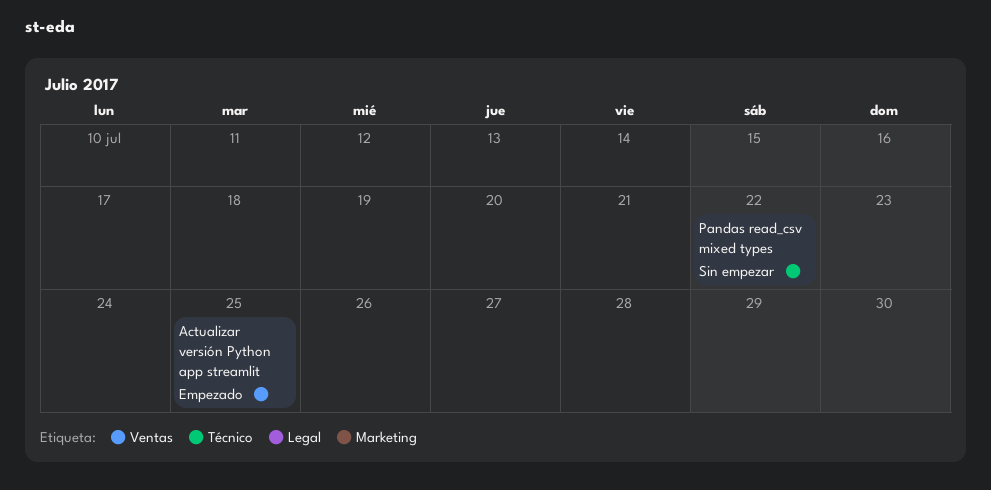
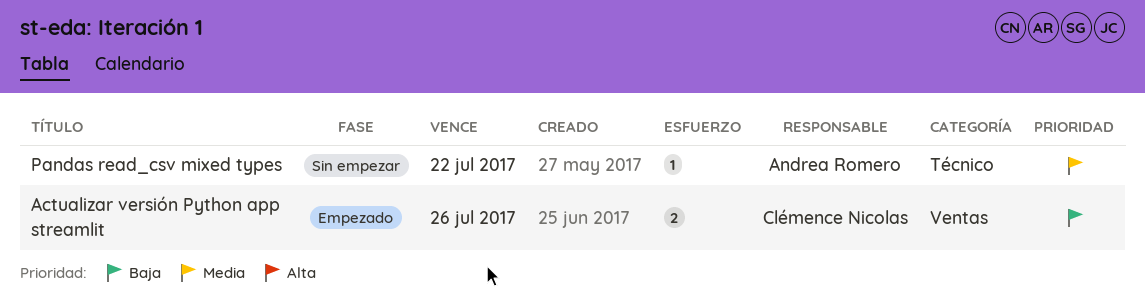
Actualizar versión Python app streamlit, due: Jul 25 -> Jul 26

